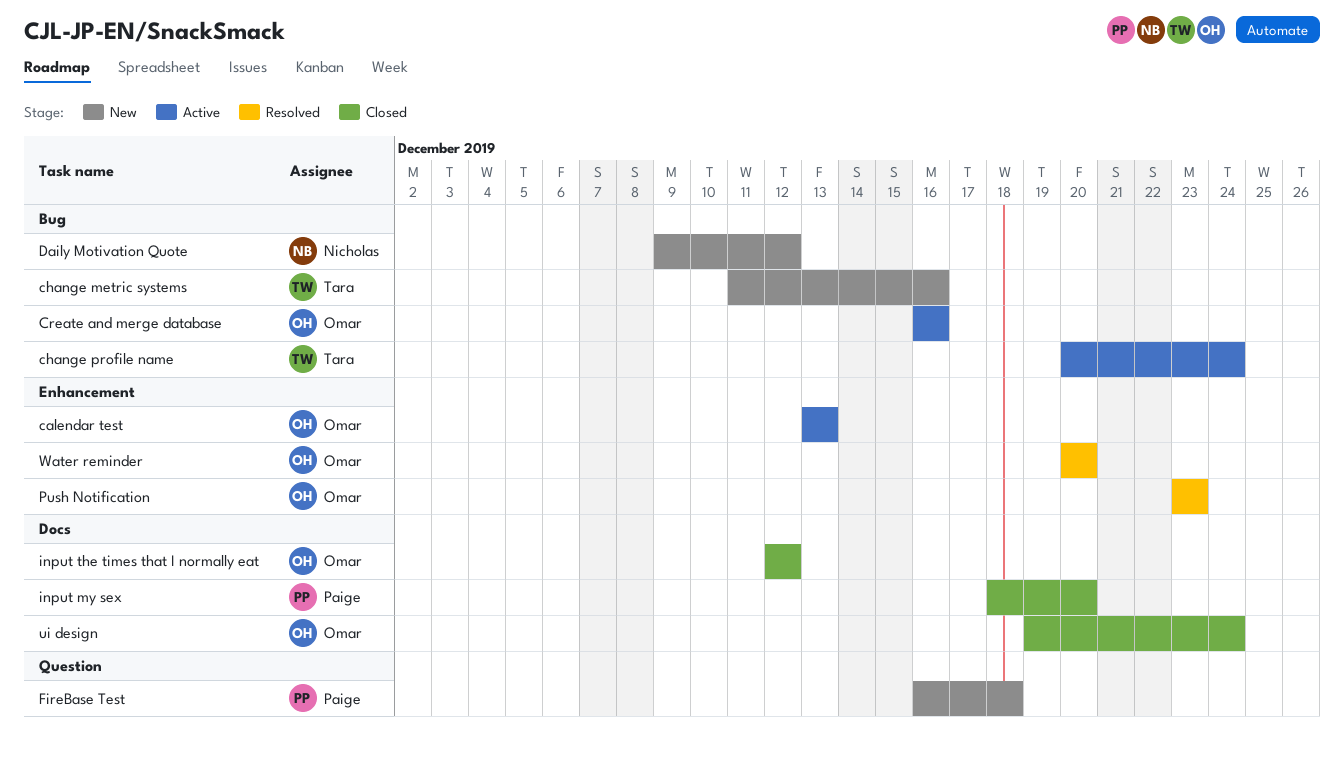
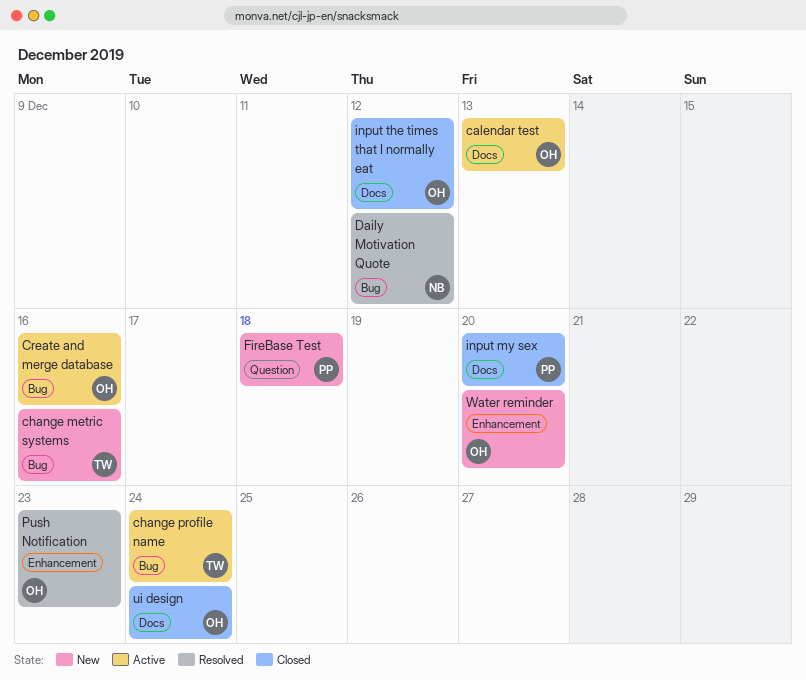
calendar test, label: Enhancement -> Docs
Daily Motivation Quote, status: New -> Resolved
Water reminder, status: Resolved -> New

